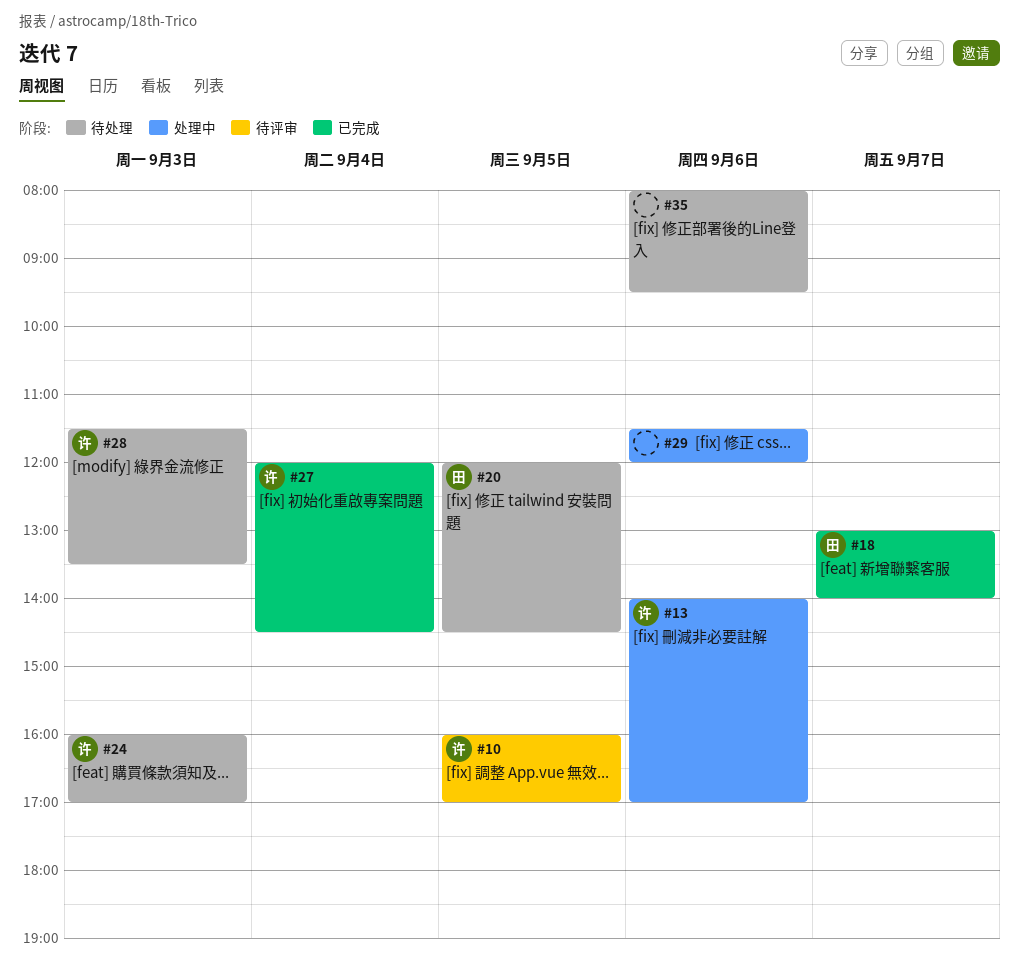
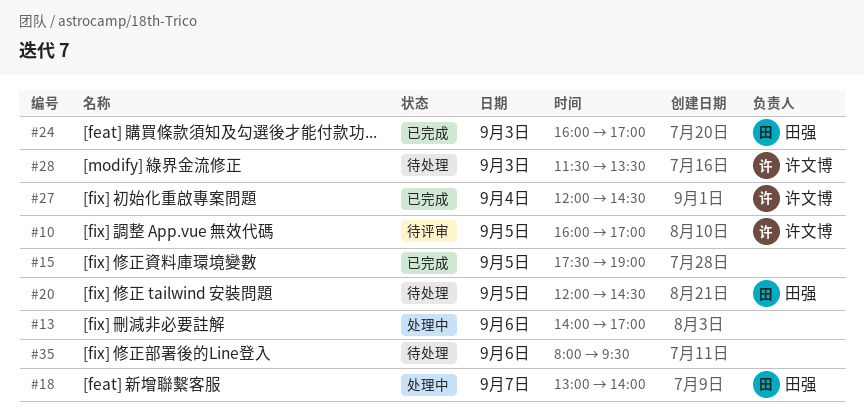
#13, owner: 许文博 -> none
#15: none -> present
#18, status: 已完成 -> 处理中
#24, status: 待处理 -> 已完成
#24, owner: 许文博 -> 田强
#29: present -> none

